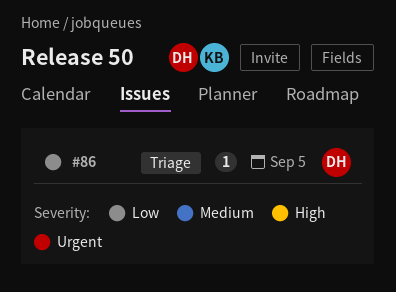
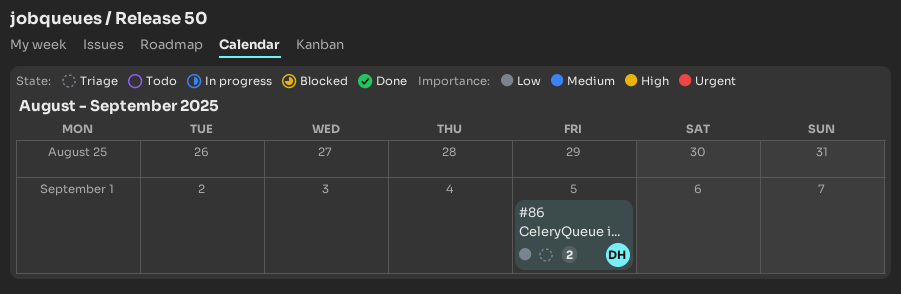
#86, estimate: 1 -> 2

